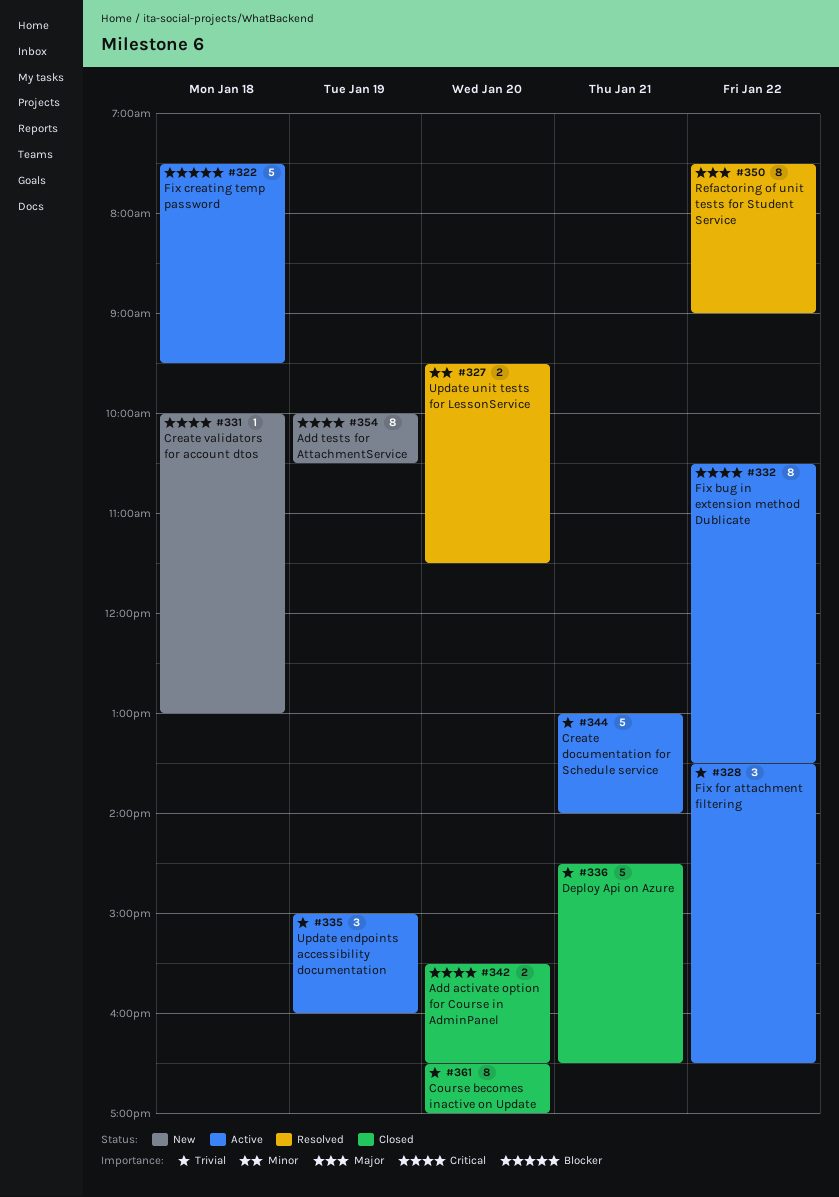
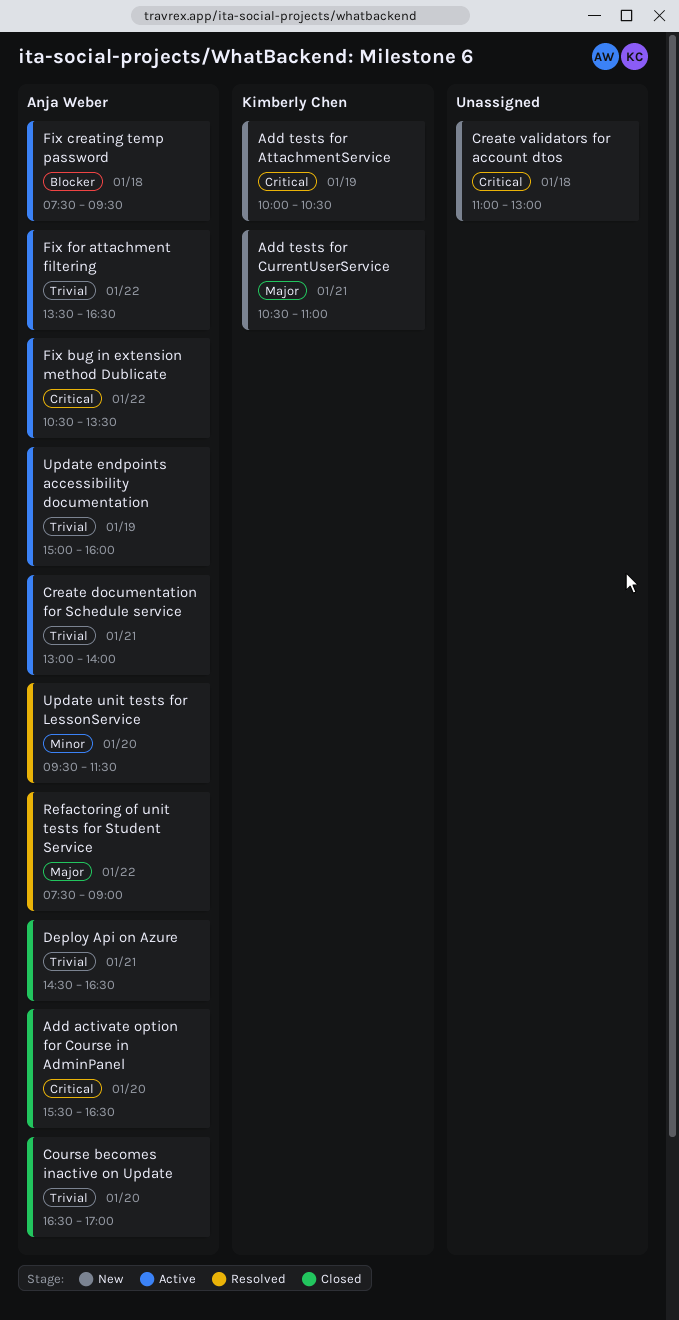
Add tests for CurrentUserService: none -> present
Create validators for account dtos, begins: 10:00 -> 11:00

